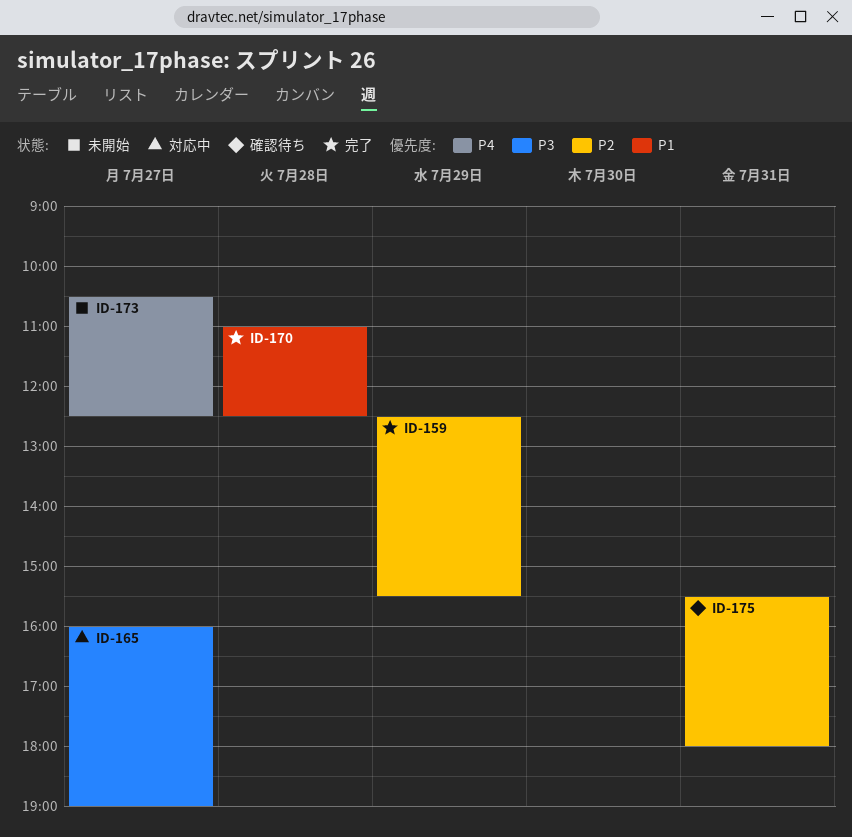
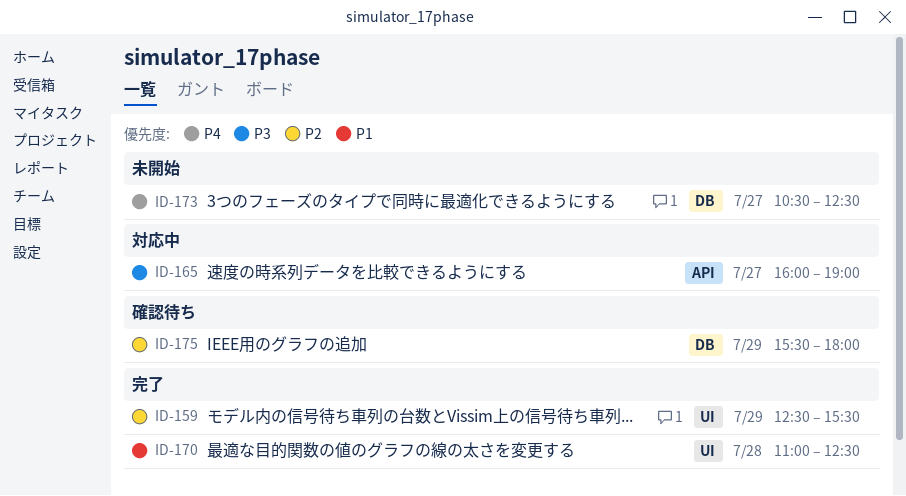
ID-175, day: Jul 31 -> Jul 29

